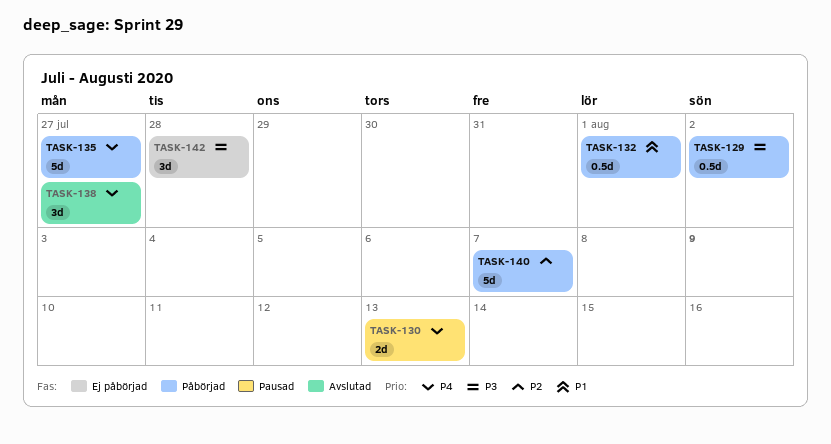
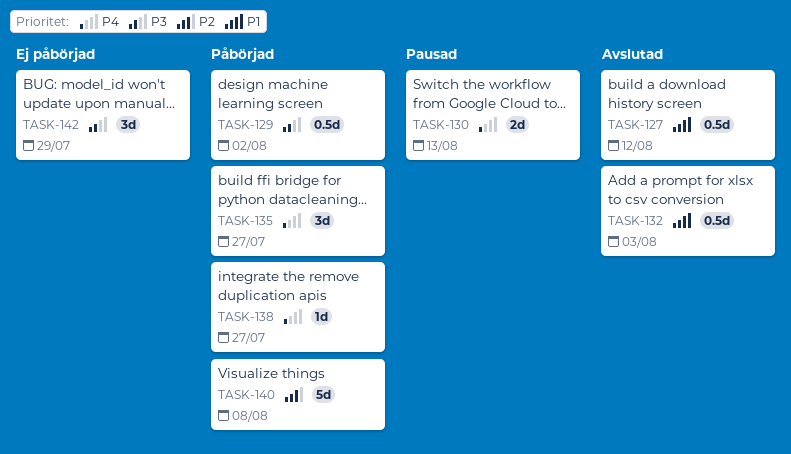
TASK-127: none -> present
TASK-132, status: Påbörjad -> Avslutad
TASK-132, due: Aug 1 -> Aug 3
TASK-135, estimate: 5d -> 3d
TASK-138, status: Avslutad -> Påbörjad
TASK-138, estimate: 3d -> 1d
TASK-140, due: Aug 7 -> Aug 8
TASK-142, due: Jul 28 -> Jul 29

